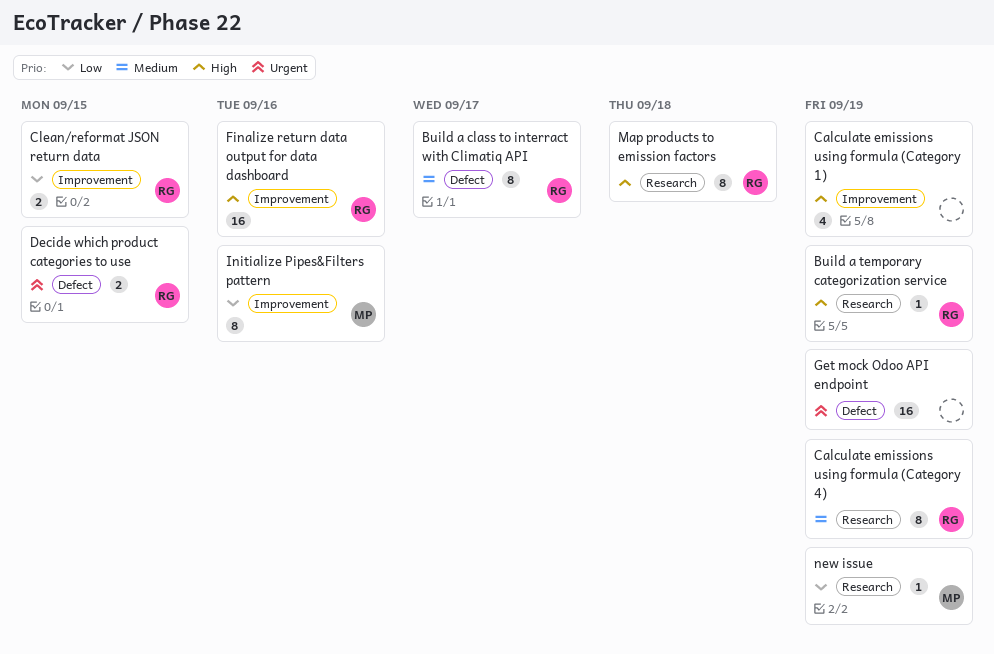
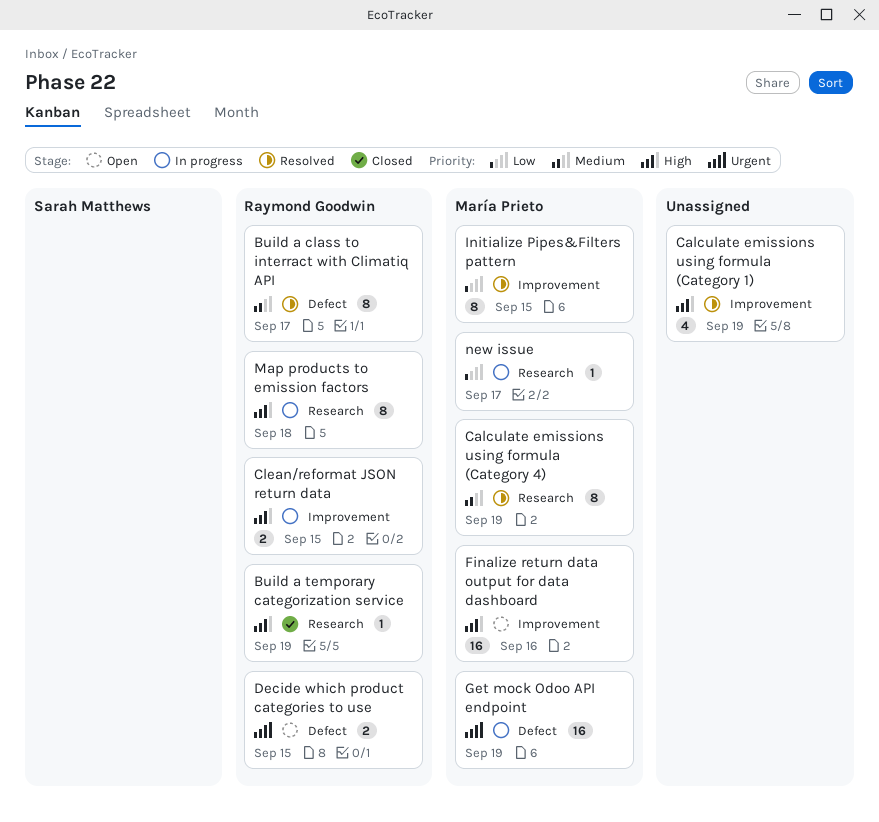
Calculate emissions using formula (Category 4), owner: Raymond Goodwin -> María Prieto
Clean/reformat JSON return data, priority: Low -> High
Finalize return data output for data dashboard, owner: Raymond Goodwin -> María Prieto
Get mock Odoo API endpoint, owner: none -> María Prieto
Initialize Pipes&Filters pattern, due: Sep 16 -> Sep 15
new issue, due: Sep 19 -> Sep 17

